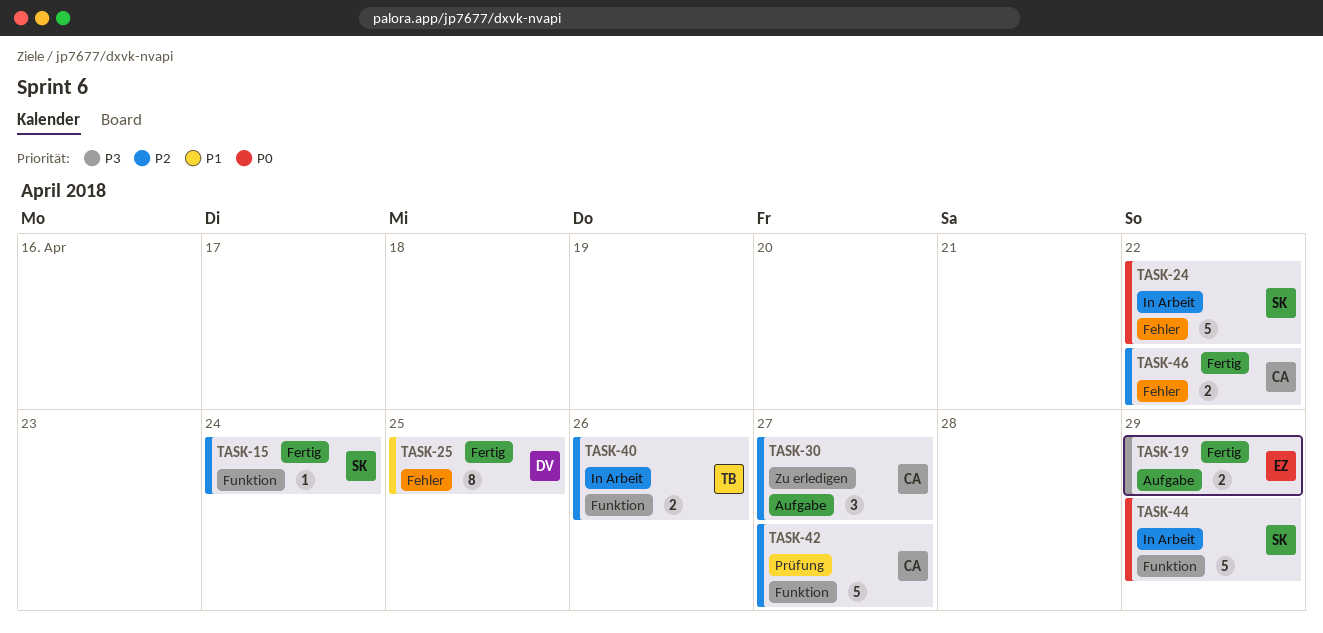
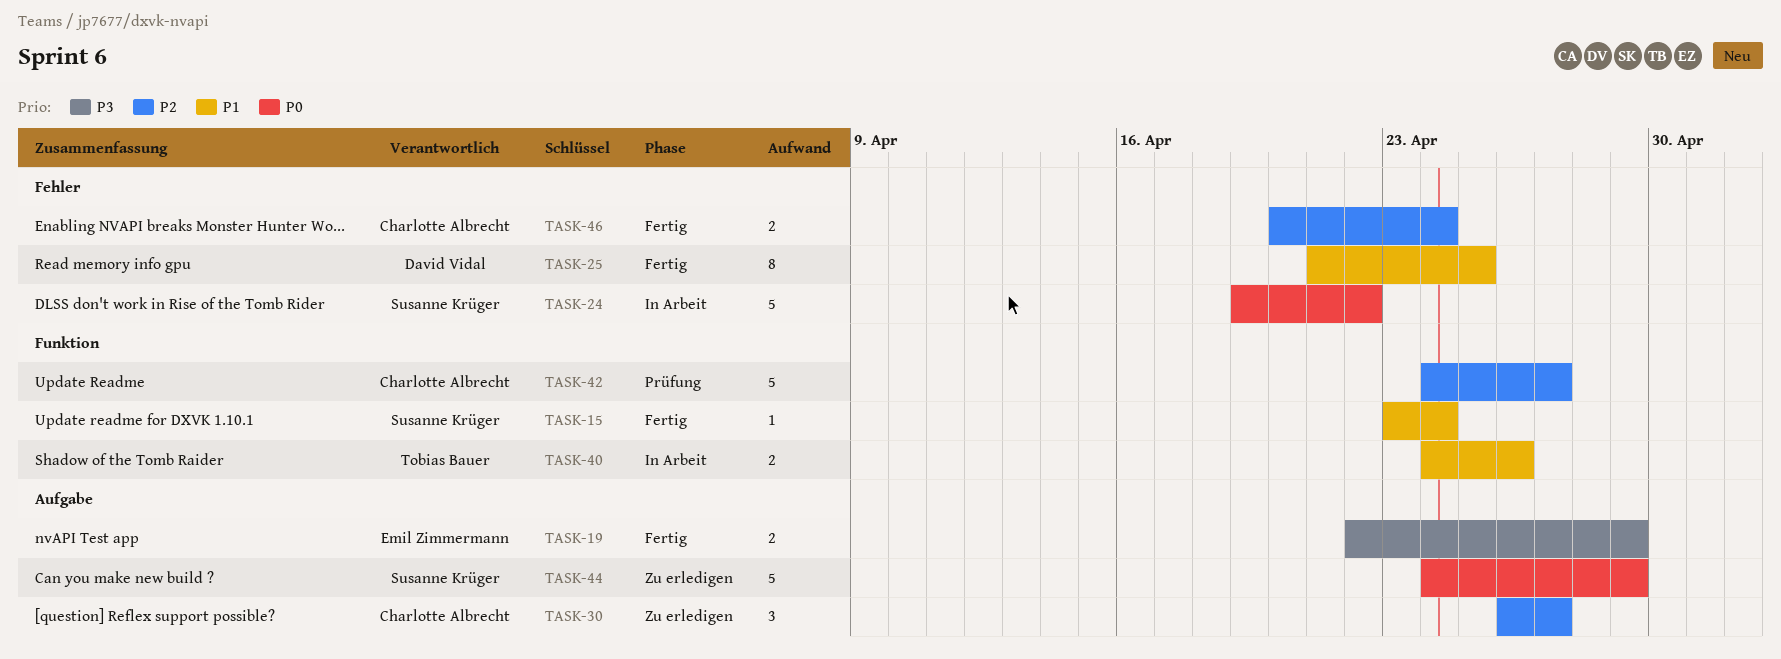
TASK-15, priority: P2 -> P1
TASK-40, priority: P2 -> P1
TASK-44, status: In Arbeit -> Zu erledigen
TASK-44, label: Funktion -> Aufgabe
TASK-46, due: Apr 22 -> Apr 24

